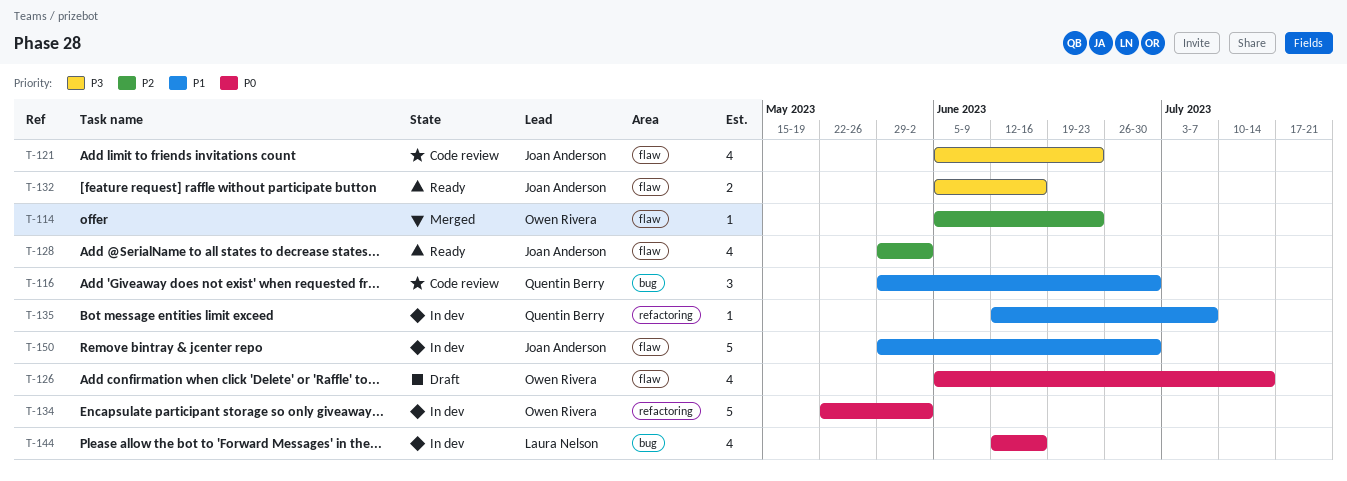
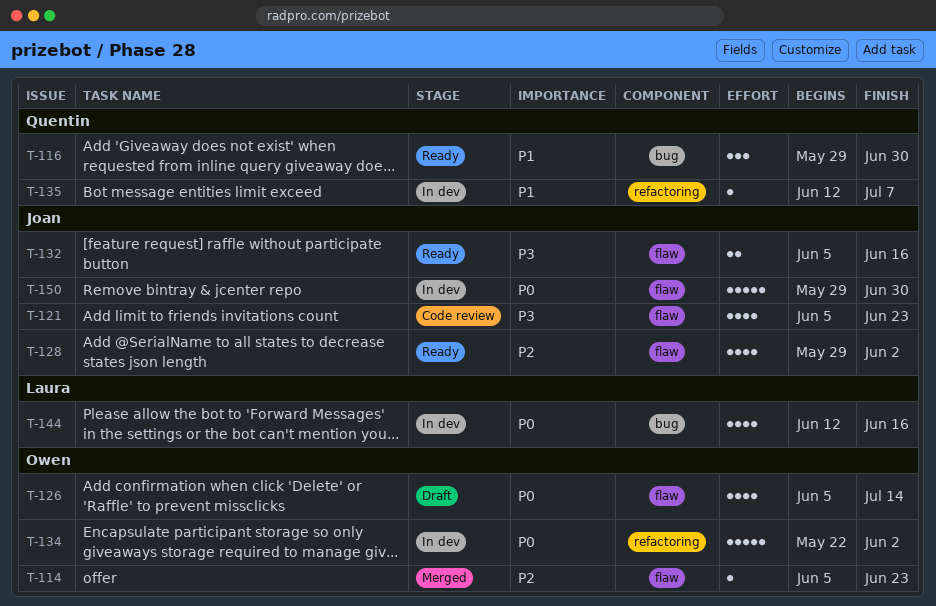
T-116, status: Code review -> Ready
T-150, priority: P1 -> P0

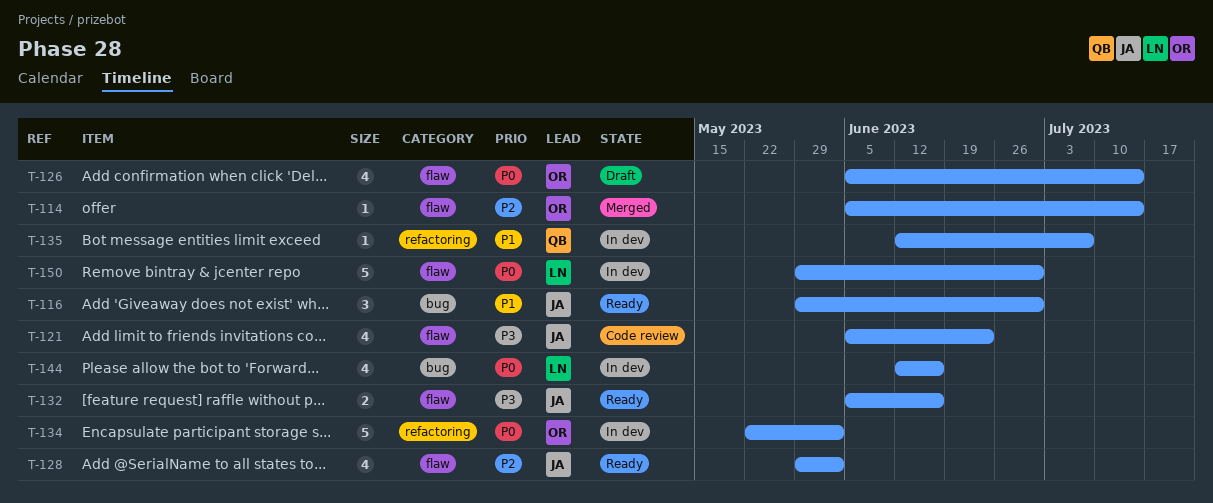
T-114, due: Jun 23 -> Jul 14
T-116, owner: Quentin -> Joan
T-150, owner: Joan -> Laura

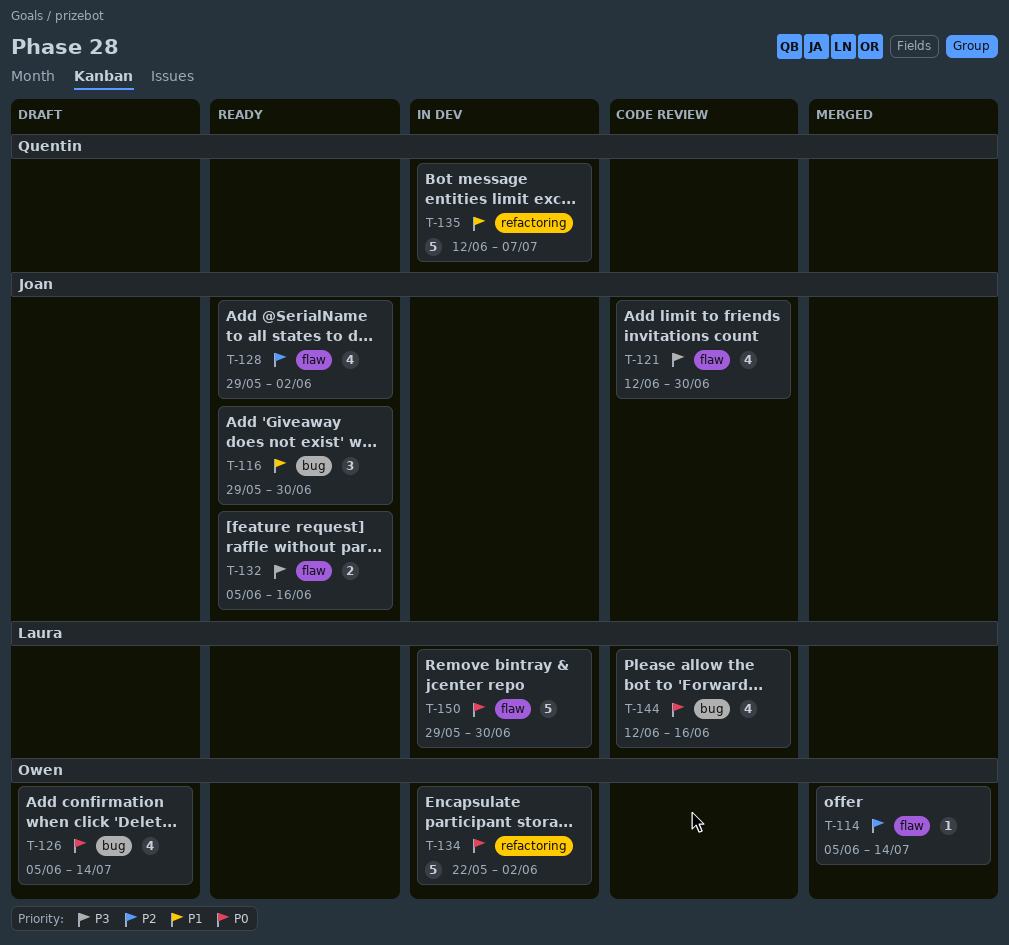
T-121, start: Jun 5 -> Jun 12
T-121, due: Jun 23 -> Jun 30
T-126, label: flaw -> bug
T-135, estimate: 1 -> 5
T-144, status: In dev -> Code review

